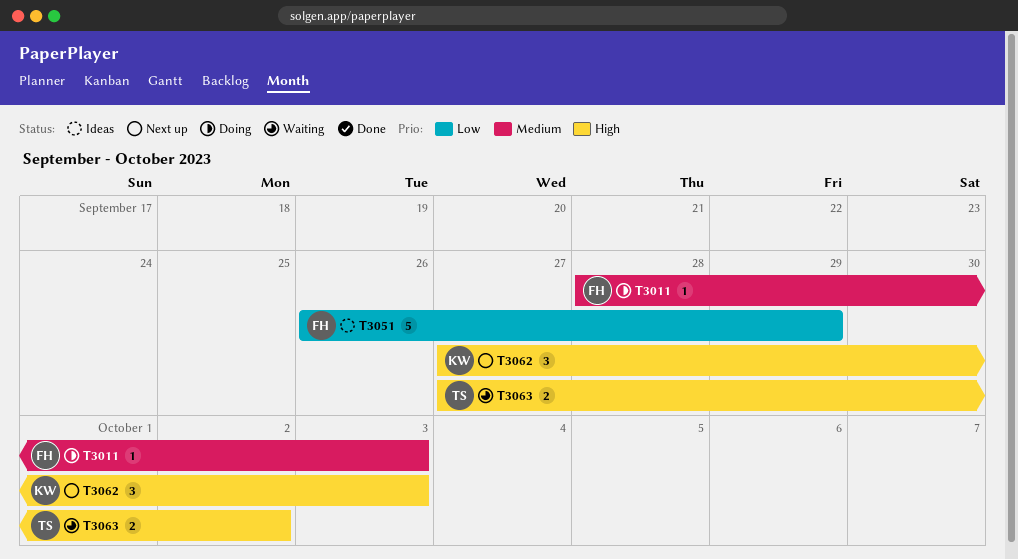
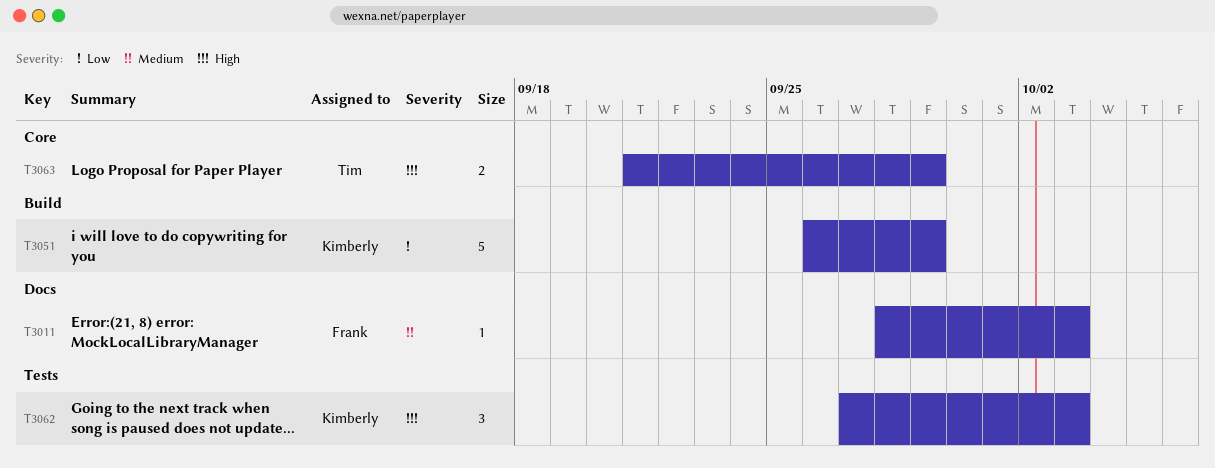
T3051, owner: Frank -> Kimberly
T3063, start: Sep 27 -> Sep 21
T3063, due: Oct 2 -> Sep 29

